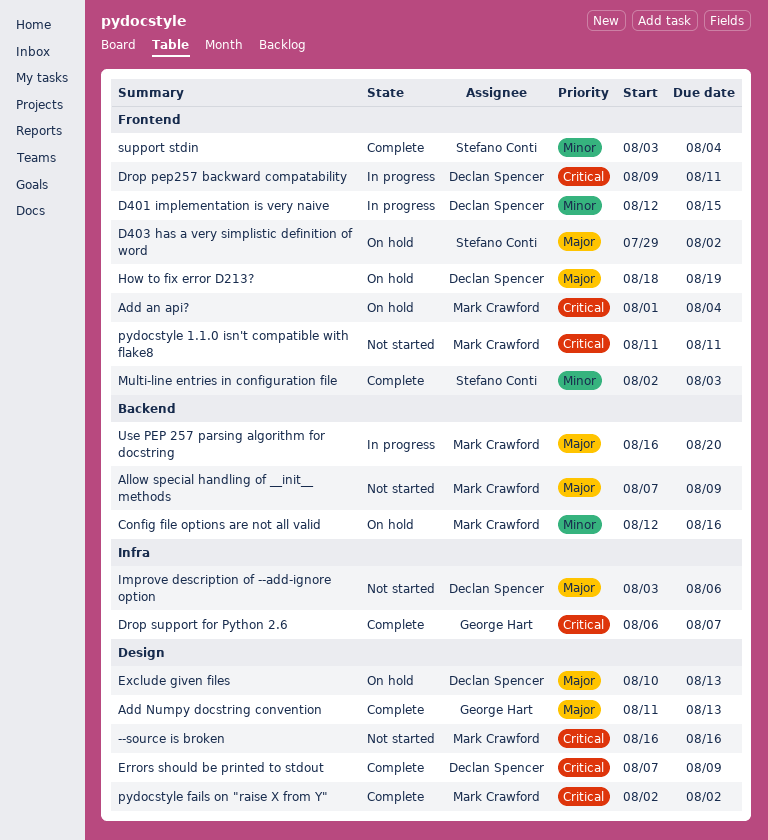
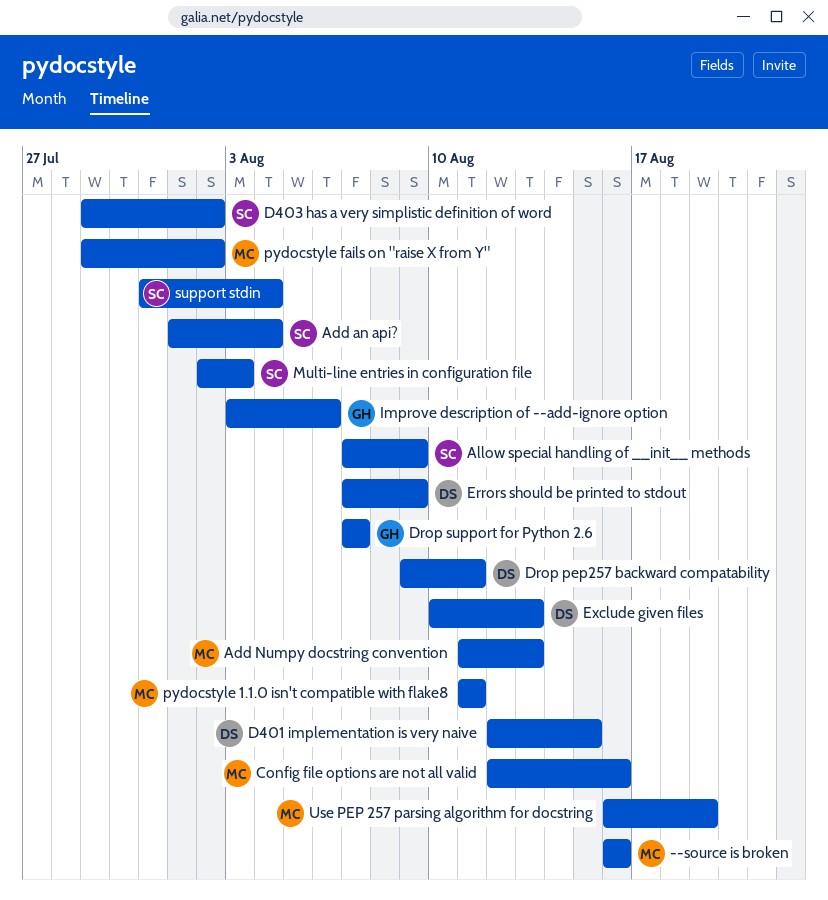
Add an api?, owner: Mark Crawford -> Stefano Conti
Add Numpy docstring convention, owner: George Hart -> Mark Crawford
Allow special handling of __init__ methods, owner: Mark Crawford -> Stefano Conti
Drop support for Python 2.6, start: Aug 6 -> Aug 7
How to fix error D213?: present -> none
Improve description of --add-ignore option, owner: Declan Spencer -> George Hart
pydocstyle fails on "raise X from Y", start: Aug 2 -> Jul 29
support stdin, start: Aug 3 -> Jul 31
Use PEP 257 parsing algorithm for docstring, due: Aug 20 -> Aug 19

